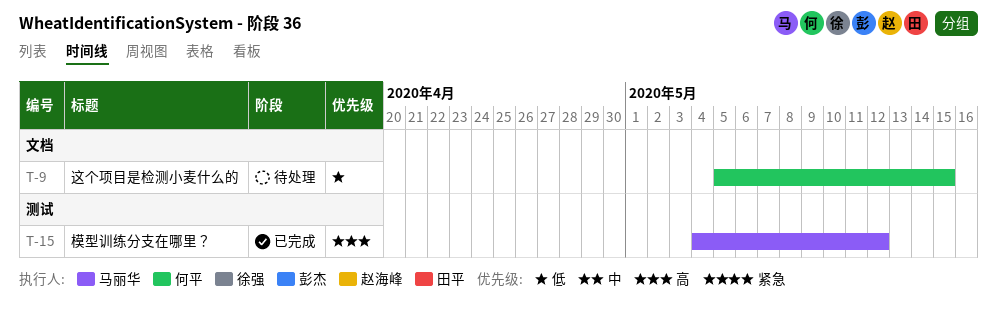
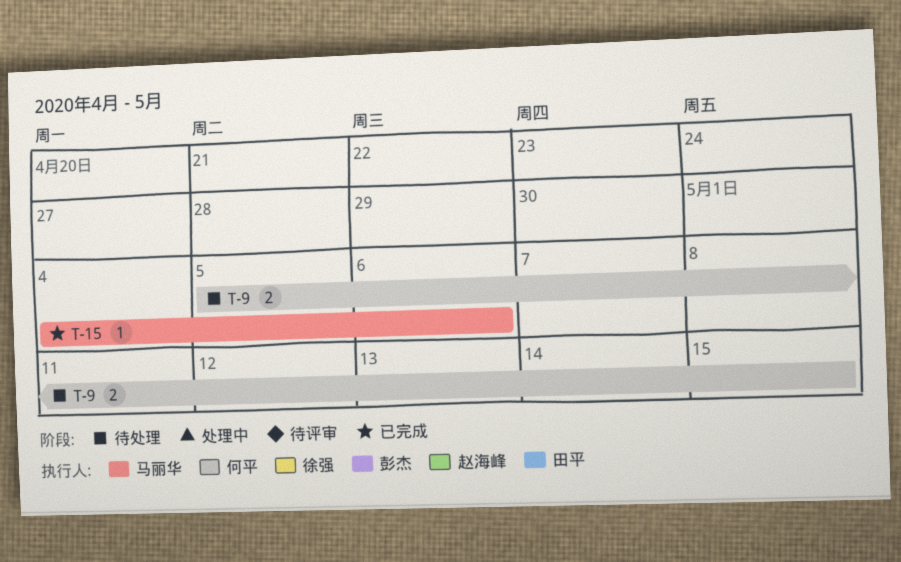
T-15, due: May 12 -> May 6

